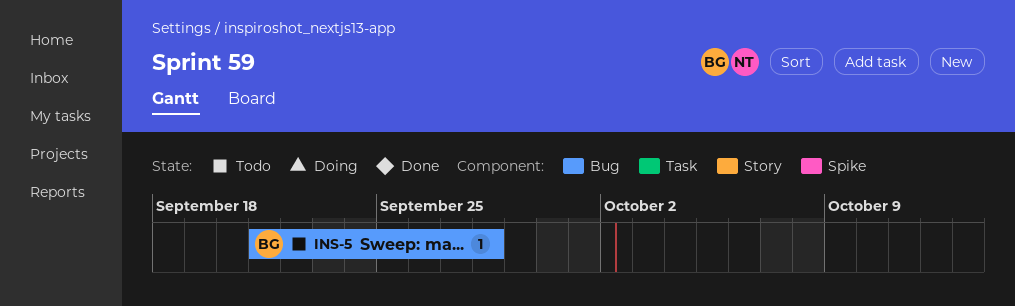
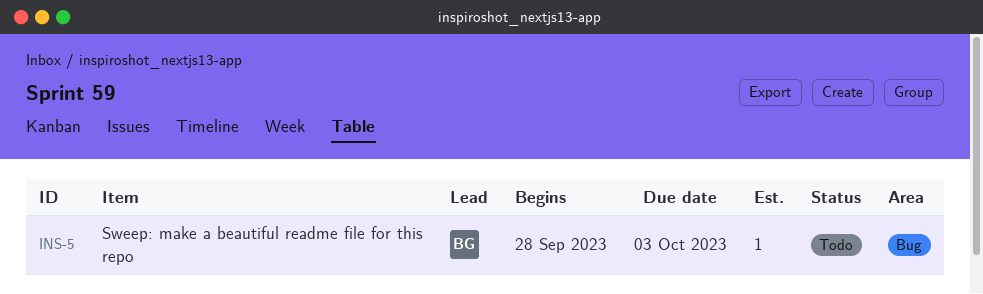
INS-5, start: Sep 21 -> Sep 28
INS-5, due: Sep 28 -> Oct 3

